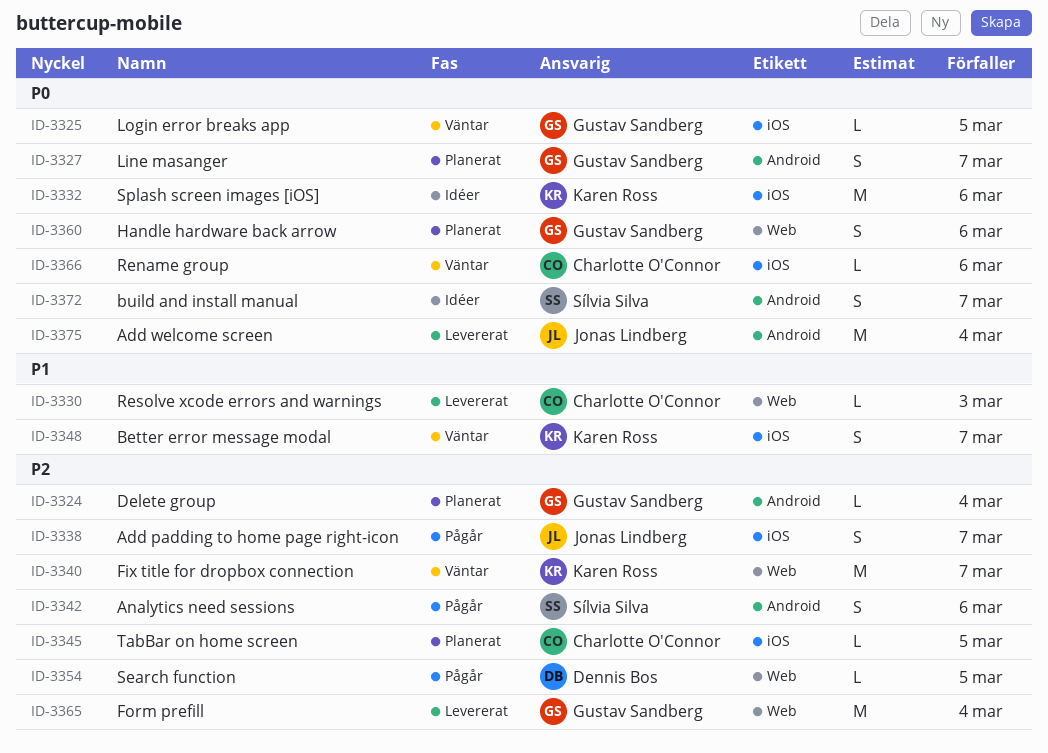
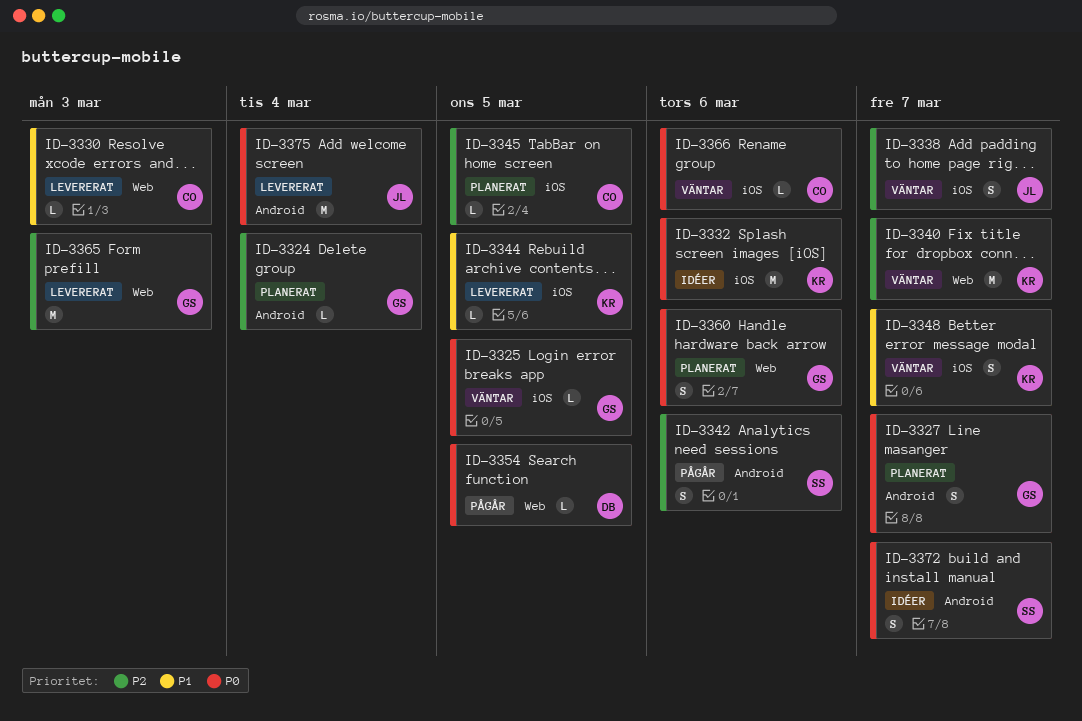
ID-3338, status: Pågår -> Väntar
ID-3344: none -> present
ID-3354, priority: P2 -> P0
ID-3365, due: Mar 4 -> Mar 3

